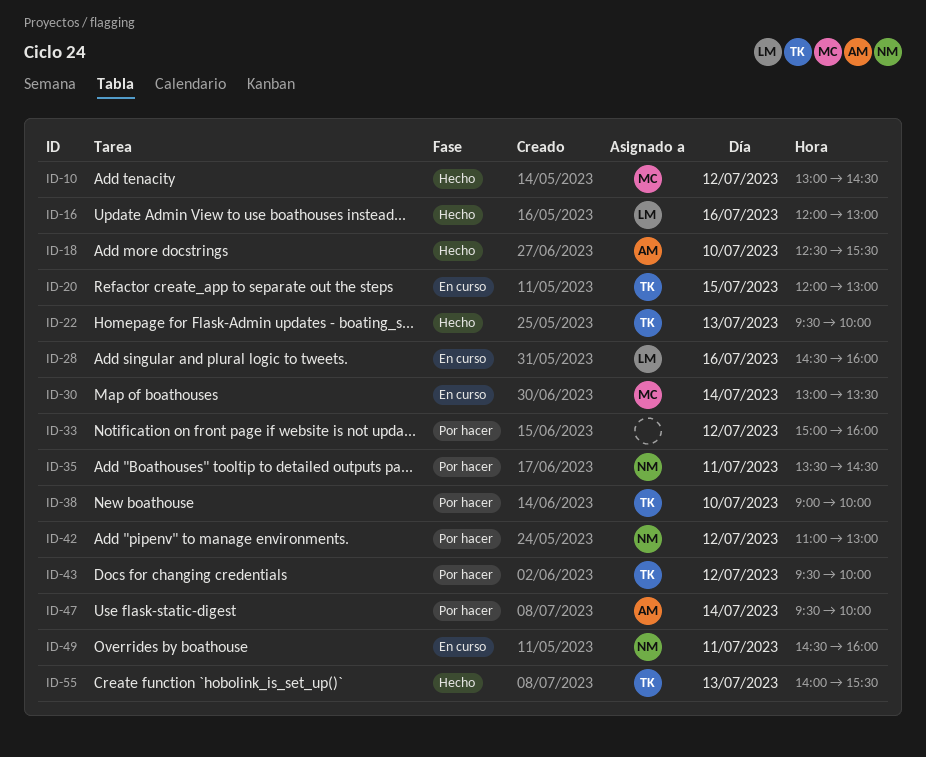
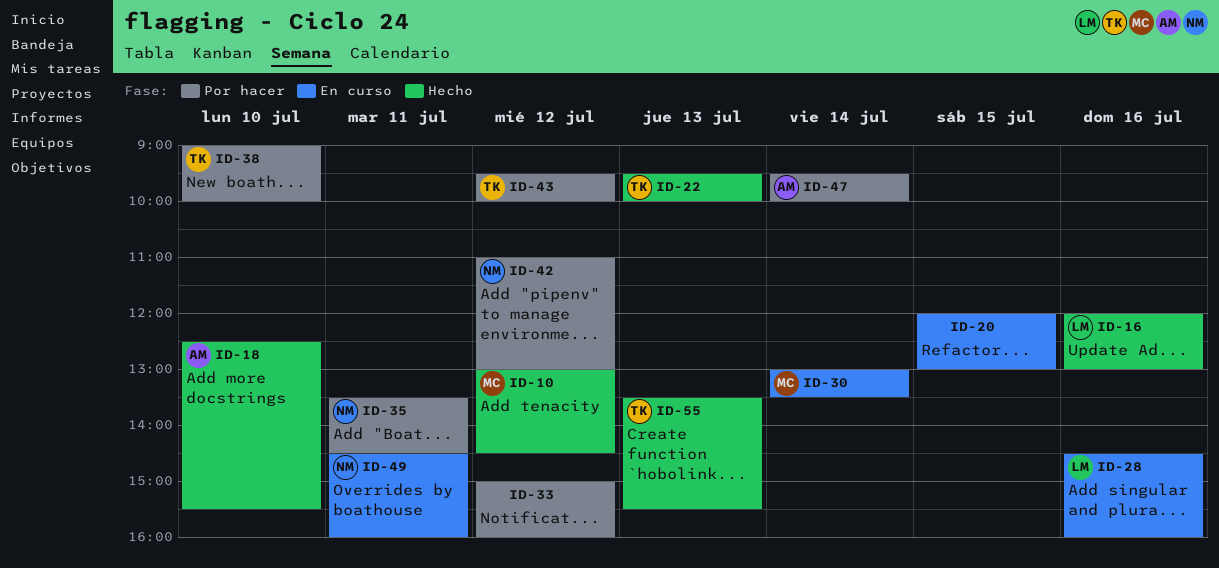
ID-20, owner: TK -> none
ID-55, begins: 14:00 -> 13:30

